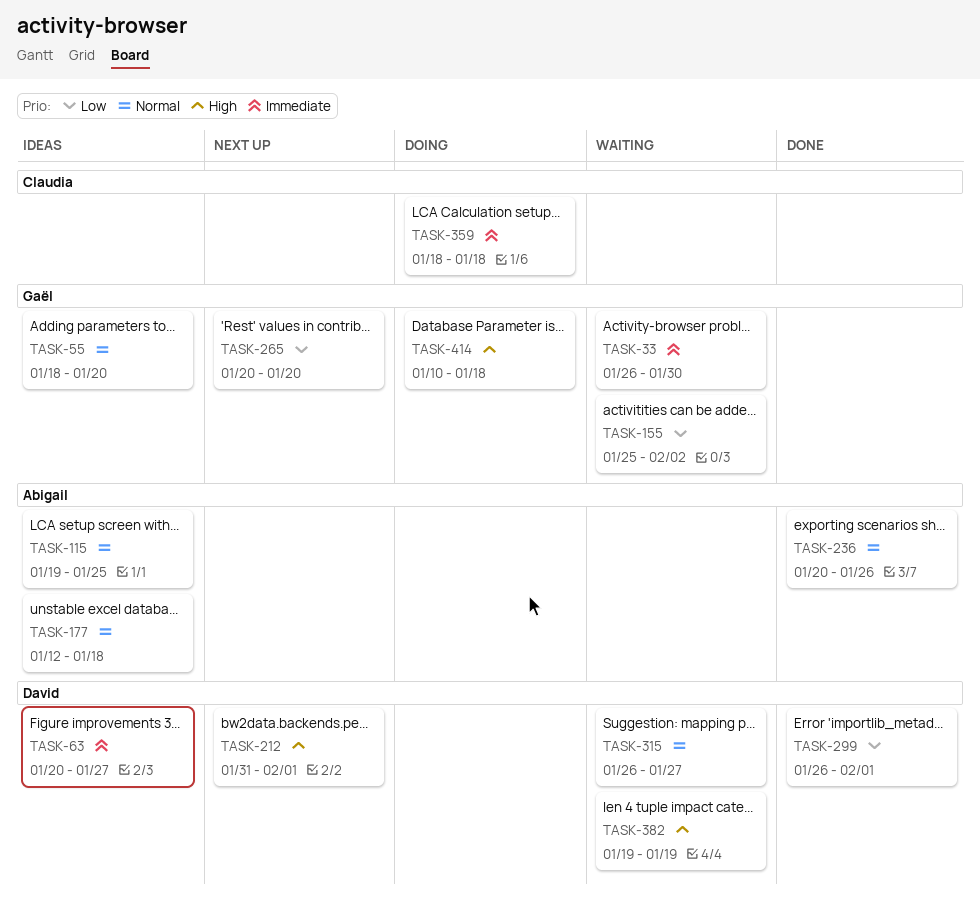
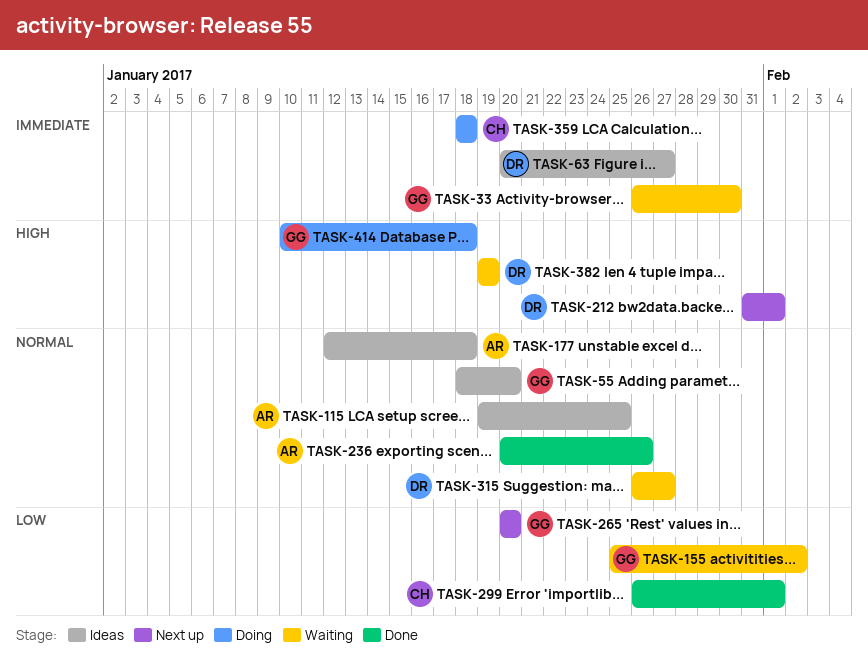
TASK-299, owner: David -> Claudia

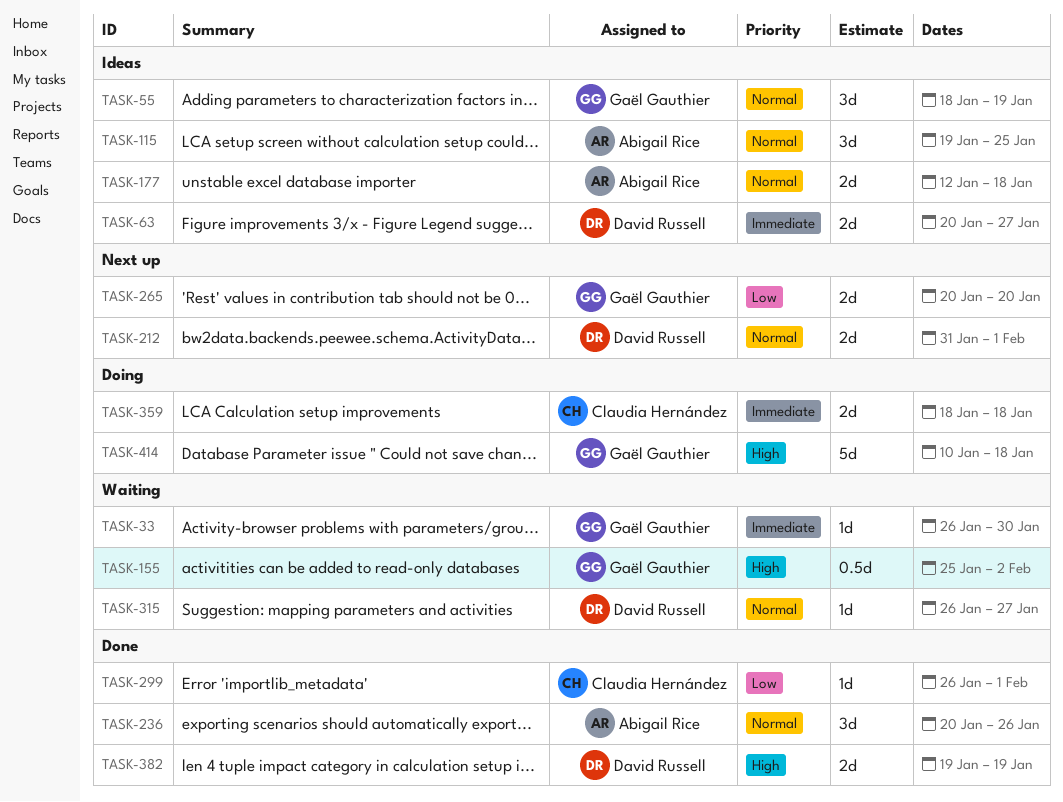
TASK-55, due: Jan 20 -> Jan 19
TASK-155, priority: Low -> High
TASK-212, priority: High -> Normal
TASK-382, status: Waiting -> Done

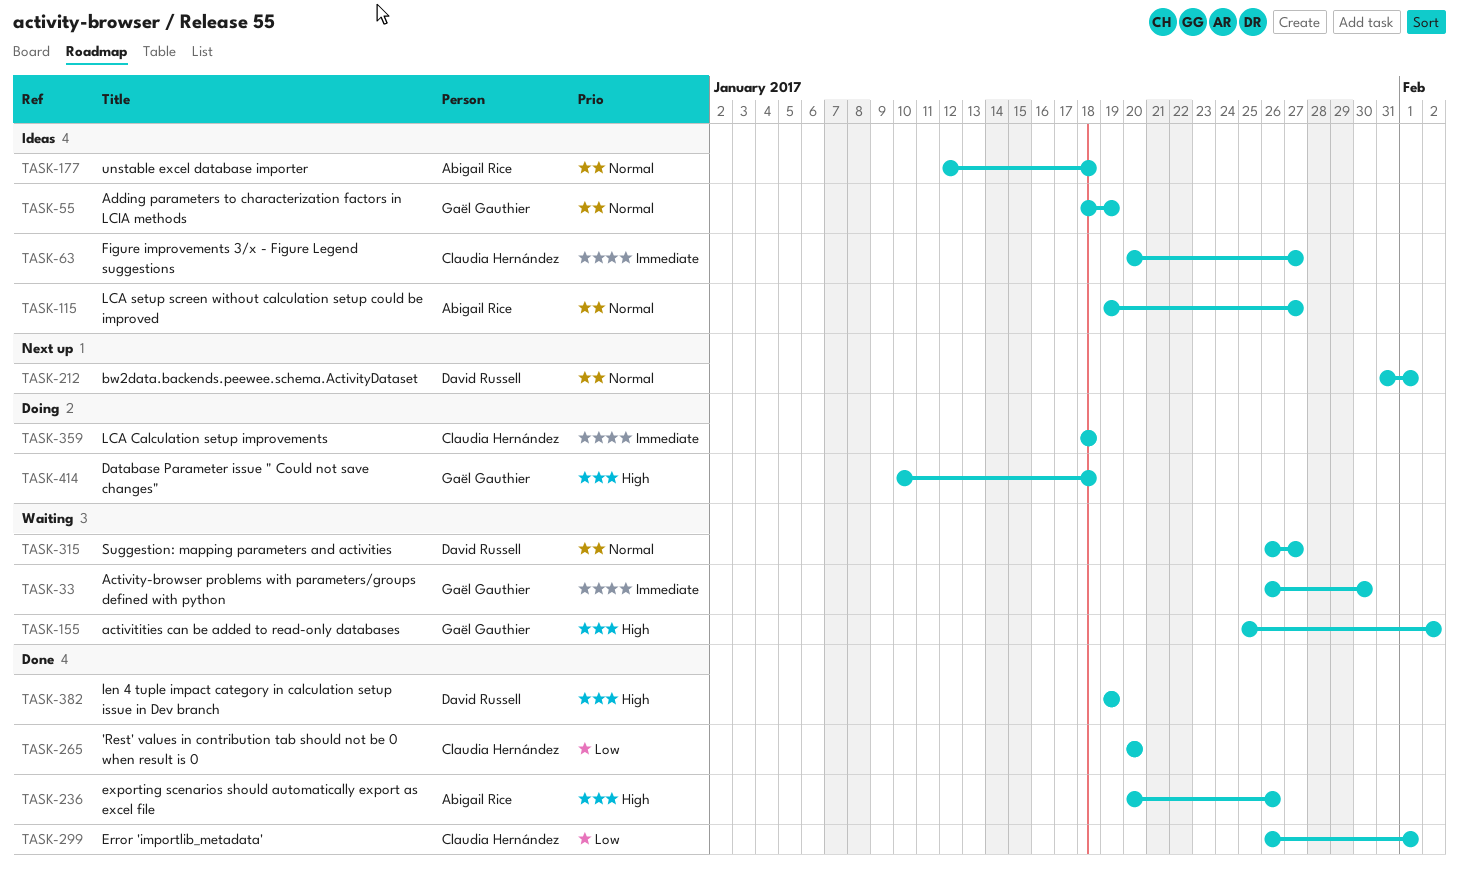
TASK-63, owner: David Russell -> Claudia Hernández
TASK-115, due: Jan 25 -> Jan 27
TASK-236, priority: Normal -> High
TASK-265, status: Next up -> Done
TASK-265, owner: Gaël Gauthier -> Claudia Hernández

